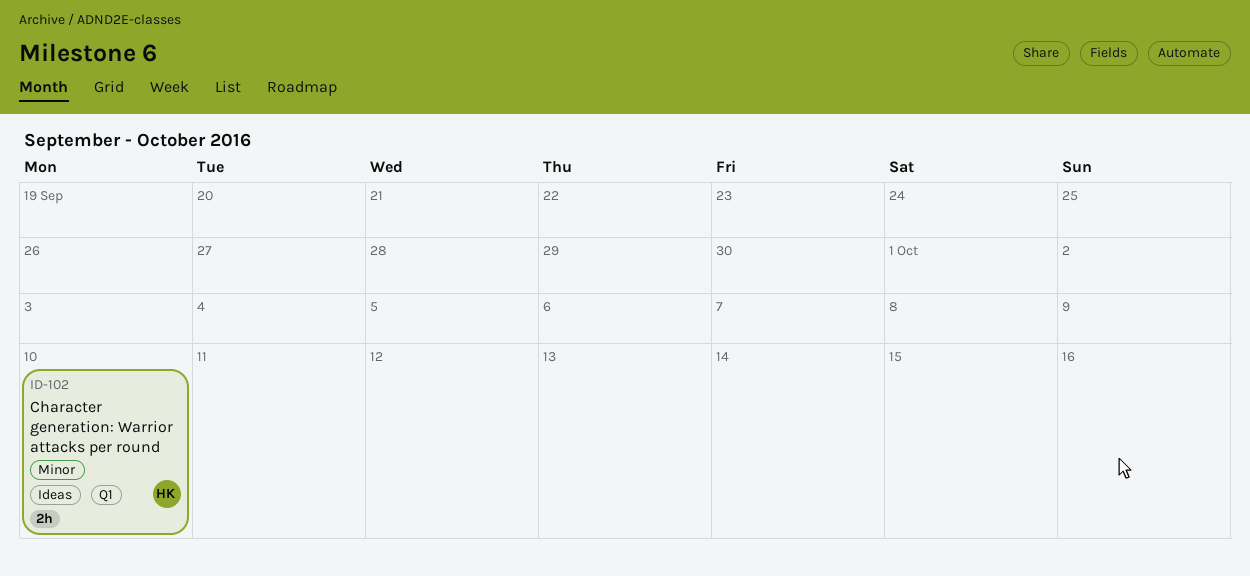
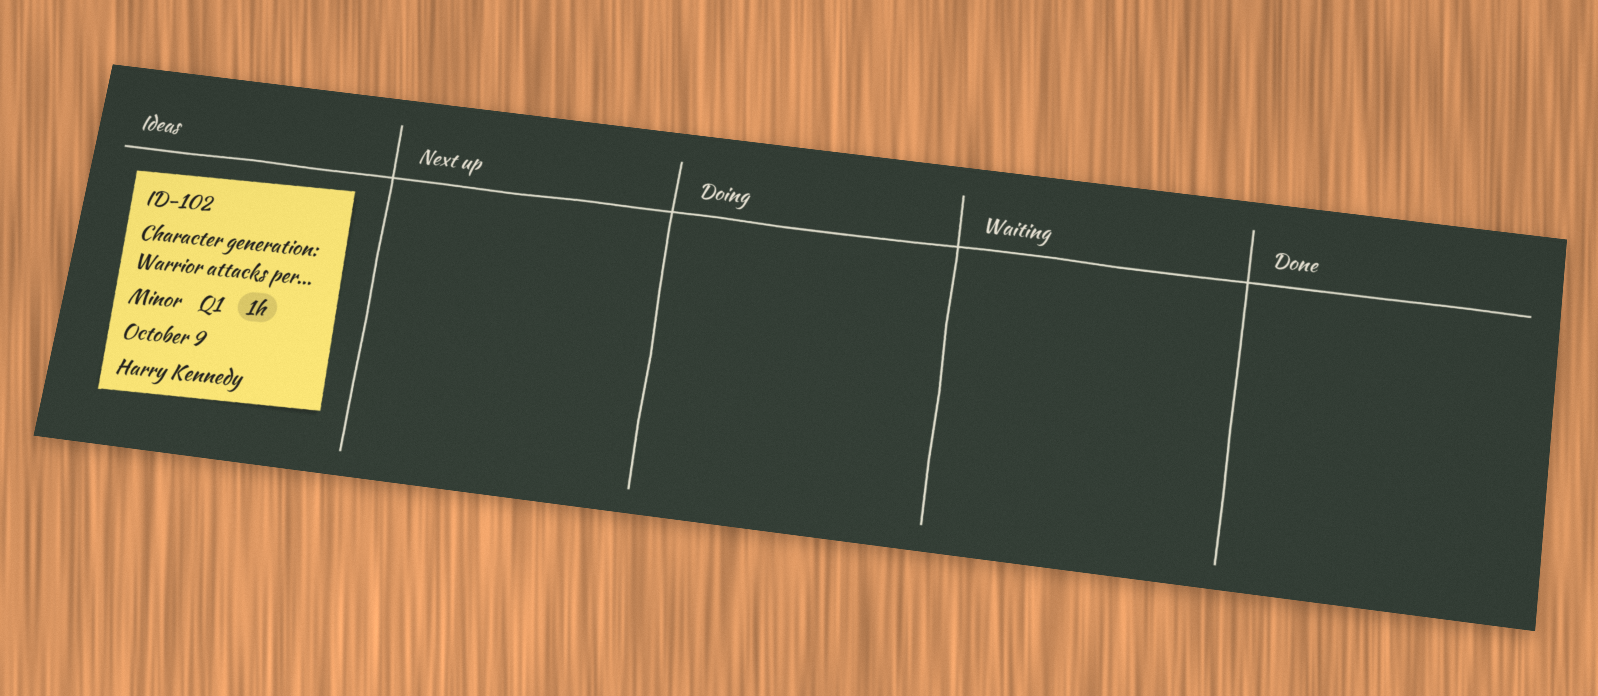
ID-102, estimate: 2h -> 1h
ID-102, due: Oct 10 -> Oct 9

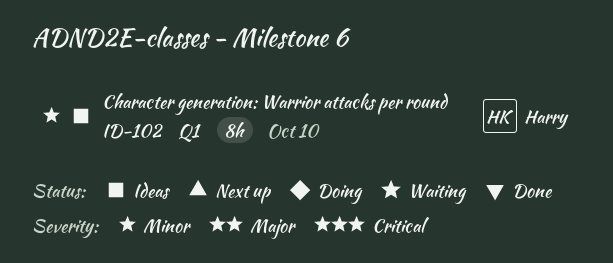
ID-102, estimate: 1h -> 8h
ID-102, due: Oct 9 -> Oct 10

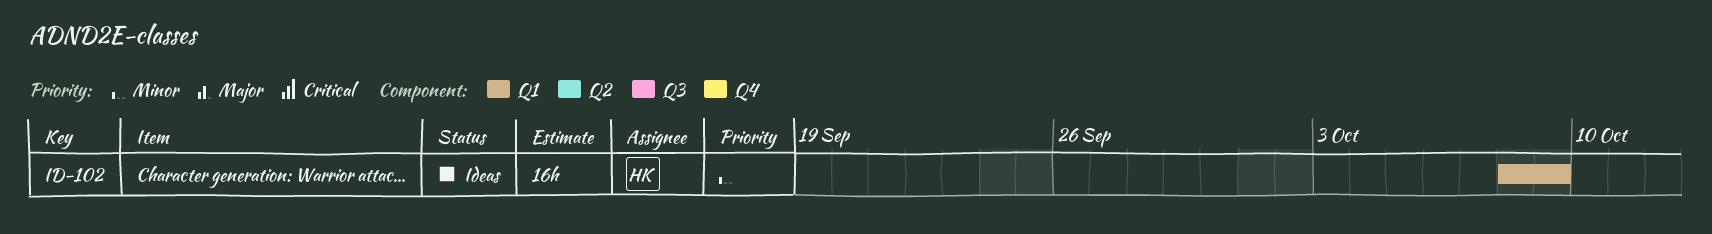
ID-102, estimate: 8h -> 16h
ID-102, due: Oct 10 -> Oct 9

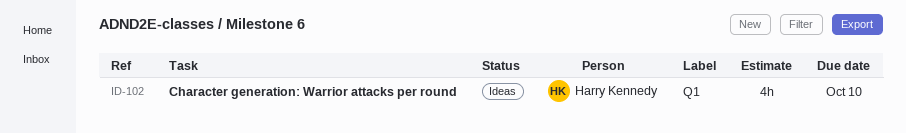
ID-102, estimate: 16h -> 4h
ID-102, due: Oct 9 -> Oct 10

